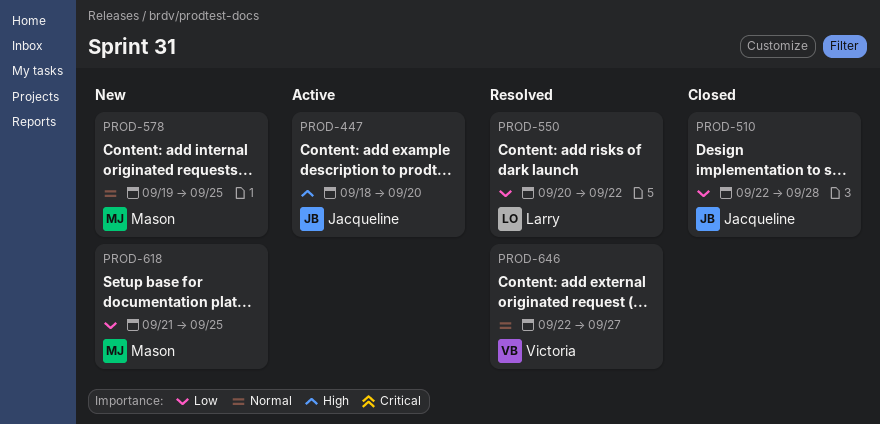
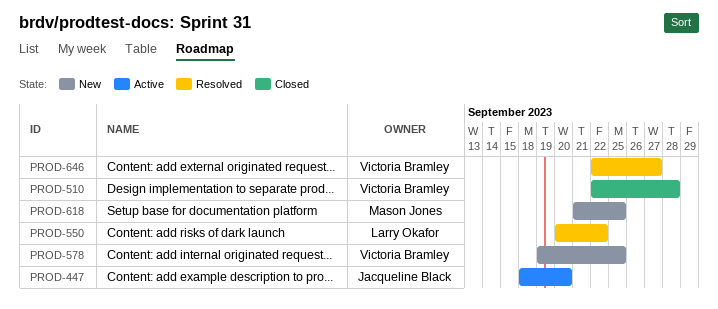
PROD-510, owner: Jacqueline Black -> Victoria Bramley
PROD-578, owner: Mason Jones -> Victoria Bramley

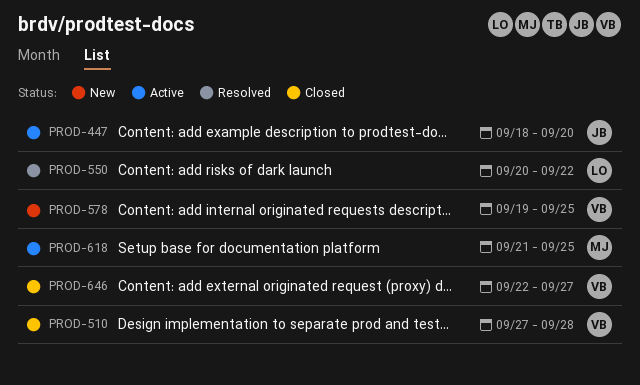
PROD-510, start: Sep 22 -> Sep 27
PROD-618, status: New -> Active
PROD-646, status: Resolved -> Closed

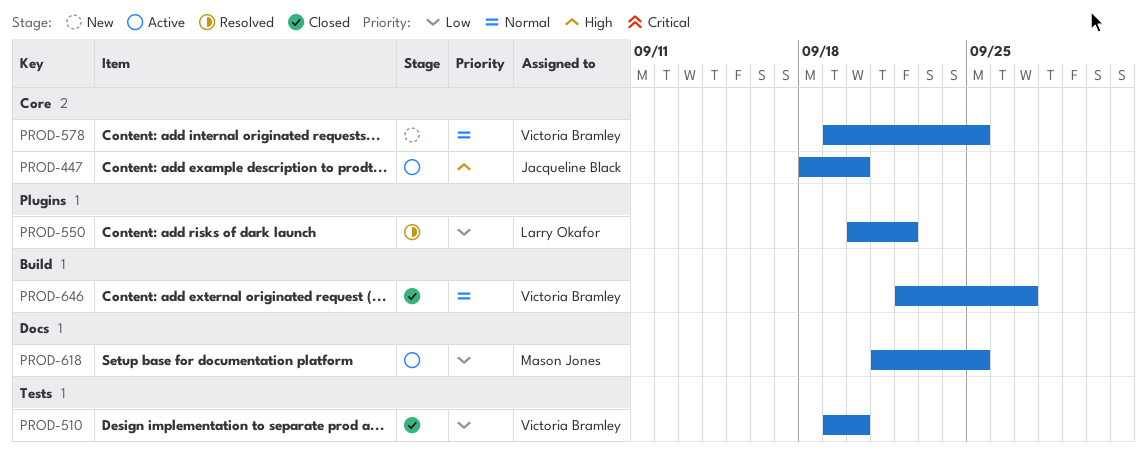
PROD-510, start: Sep 27 -> Sep 19
PROD-510, due: Sep 28 -> Sep 20

